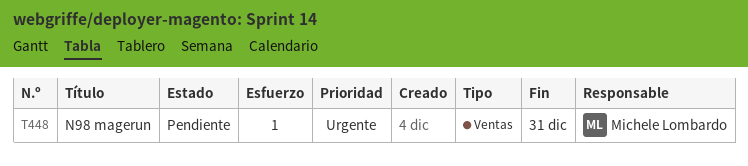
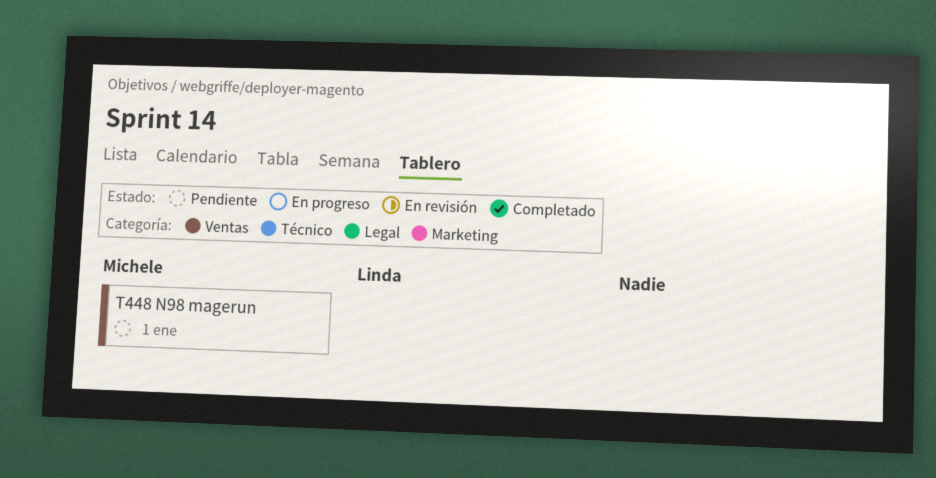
T448, due: Dec 31 -> Jan 1

